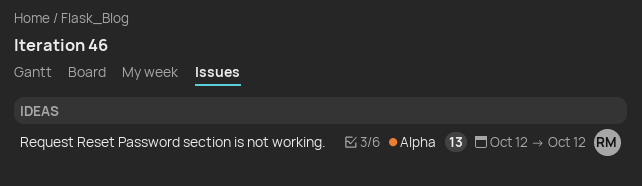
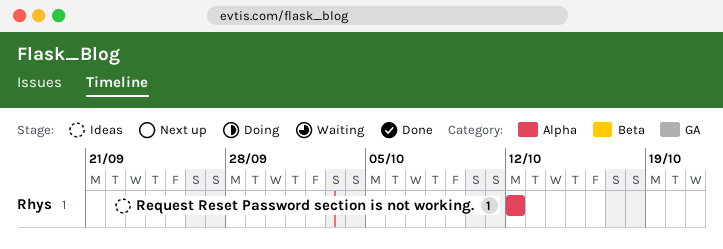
Request Reset Password section is not working., estimate: 13 -> 1

